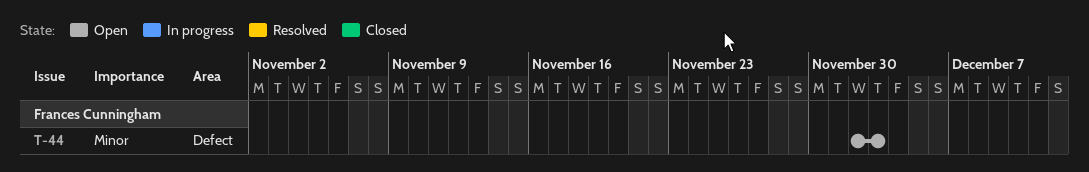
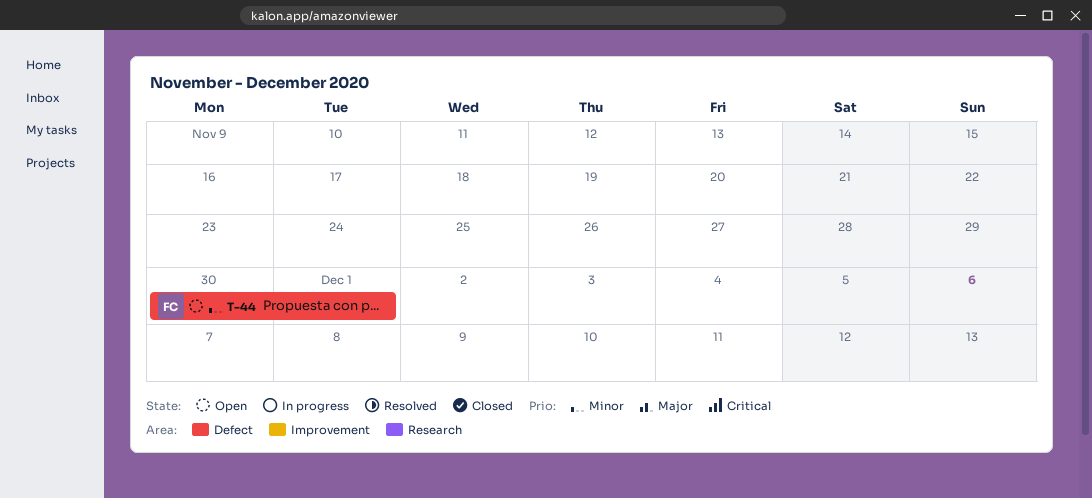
T-44, start: Dec 2 -> Nov 30
T-44, due: Dec 3 -> Dec 1

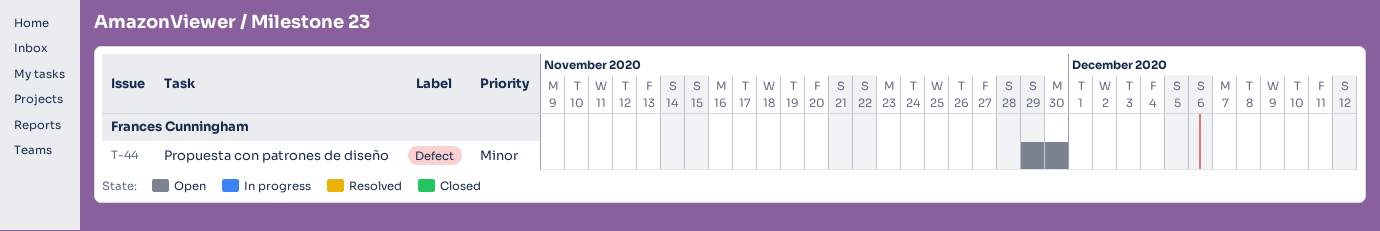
T-44, start: Nov 30 -> Nov 29
T-44, due: Dec 1 -> Nov 30

